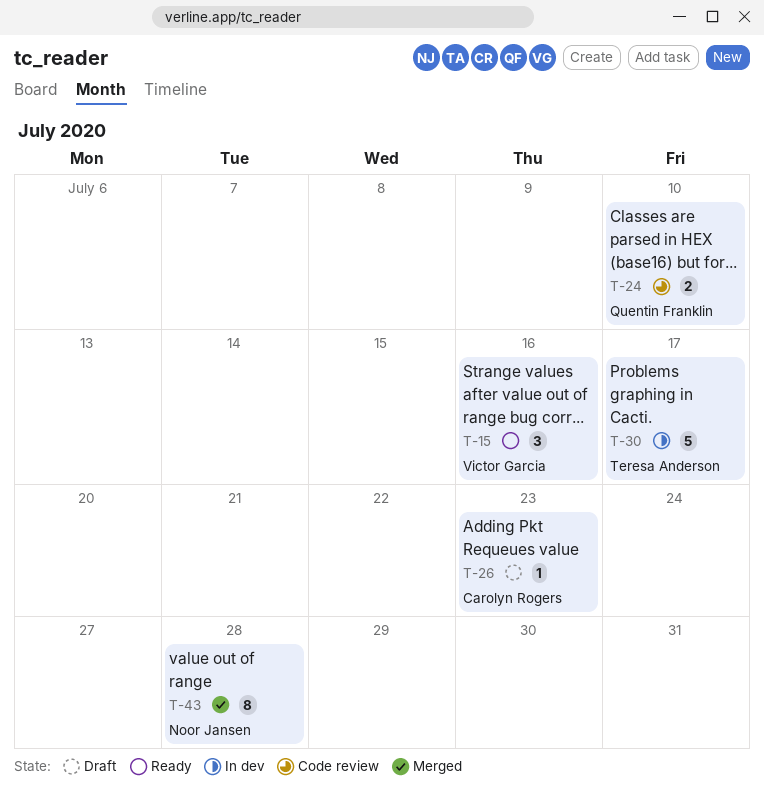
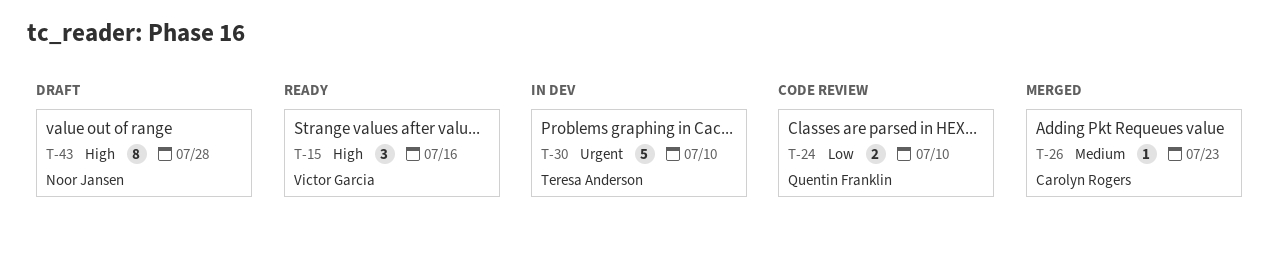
T-26, status: Draft -> Merged
T-30, due: Jul 17 -> Jul 10
T-43, status: Merged -> Draft

